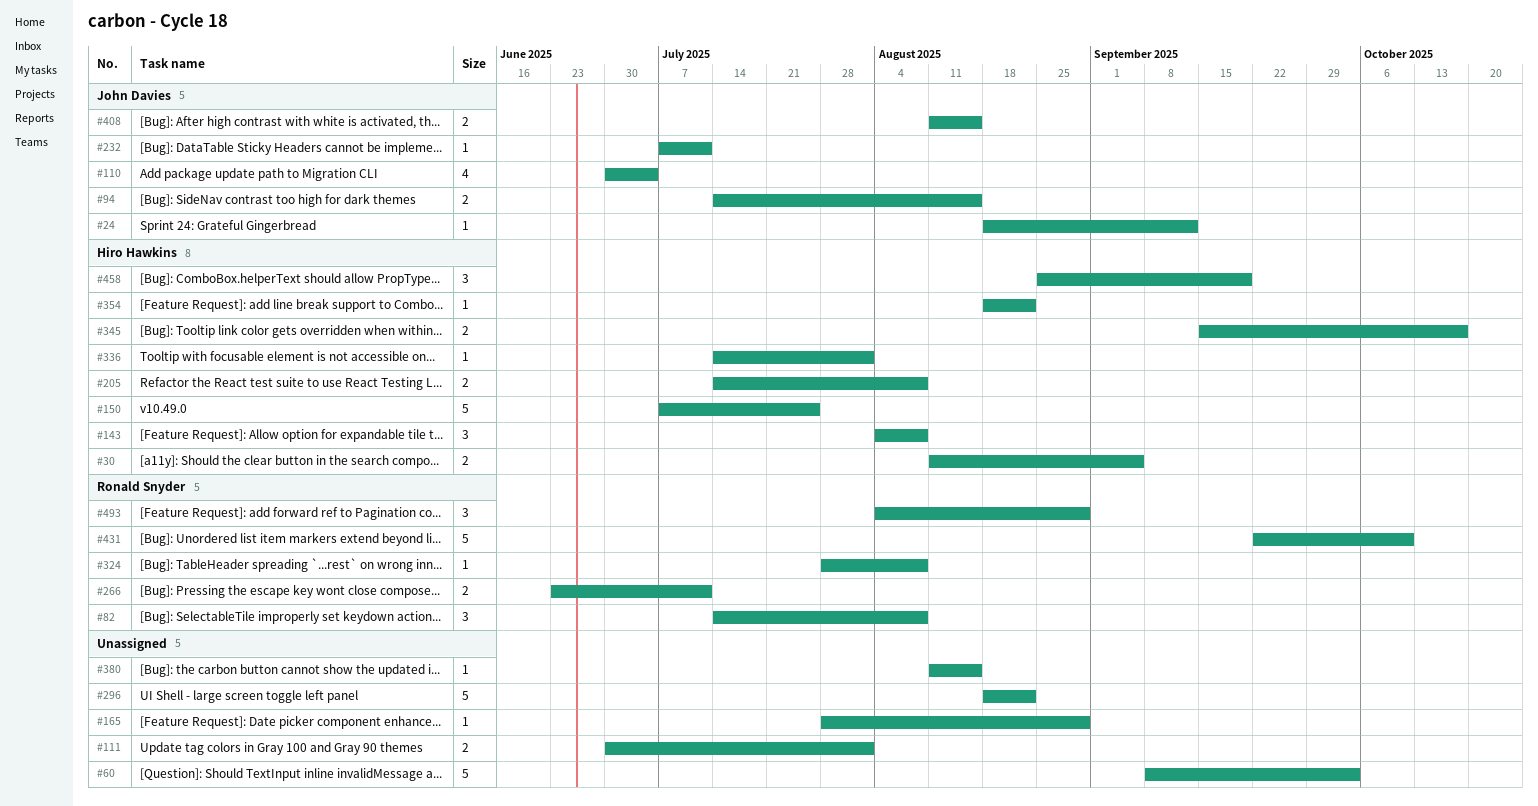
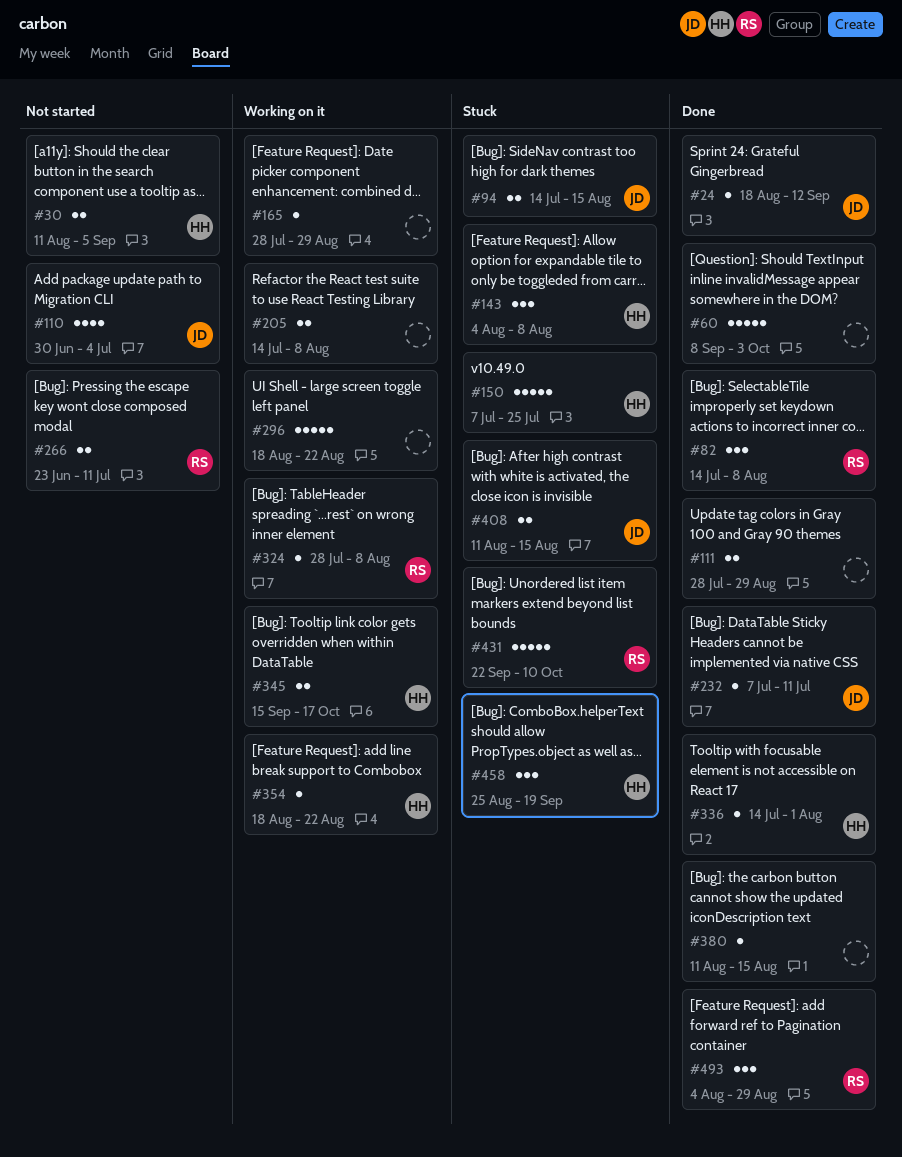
#111, start: Jun 30 -> Jul 28
#111, due: Aug 1 -> Aug 29
#205, owner: Hiro Hawkins -> none

